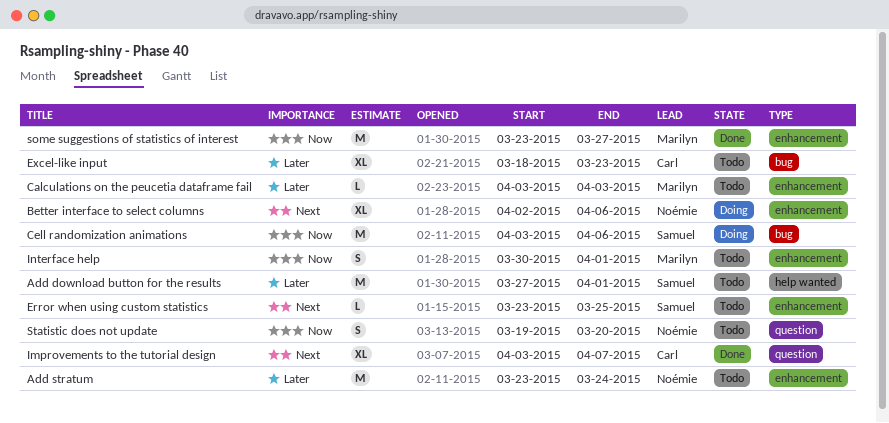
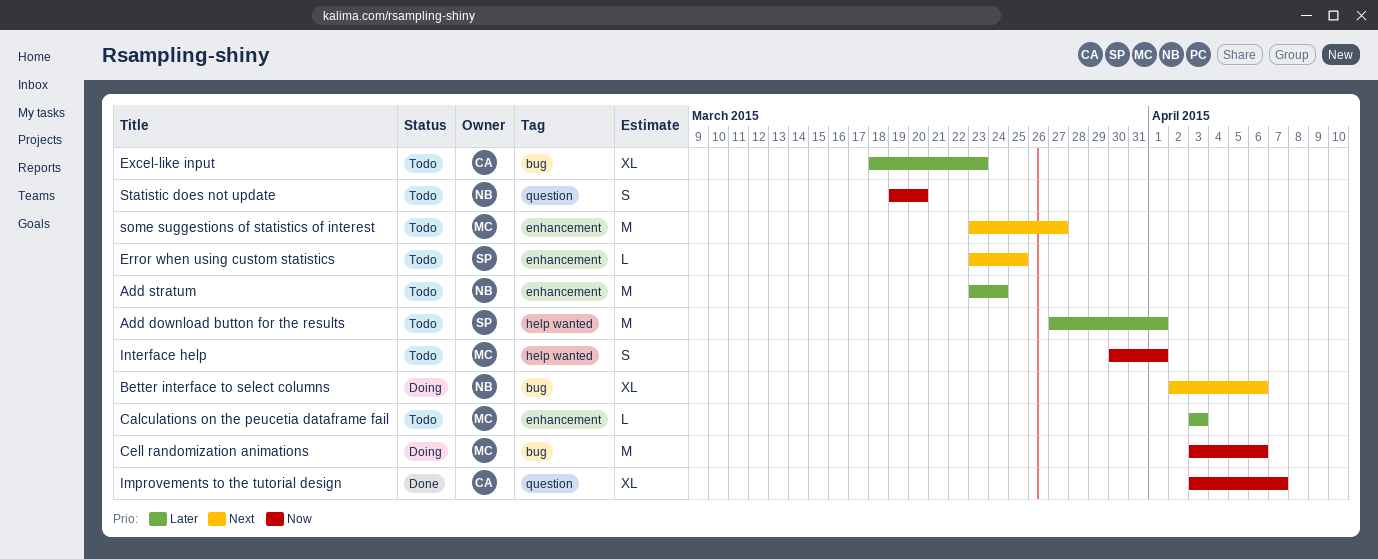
Better interface to select columns, label: enhancement -> bug
Cell randomization animations, owner: Samuel -> Marilyn
Improvements to the tutorial design, priority: Next -> Now
Interface help, label: enhancement -> help wanted
some suggestions of statistics of interest, status: Done -> Todo
some suggestions of statistics of interest, priority: Now -> Next

